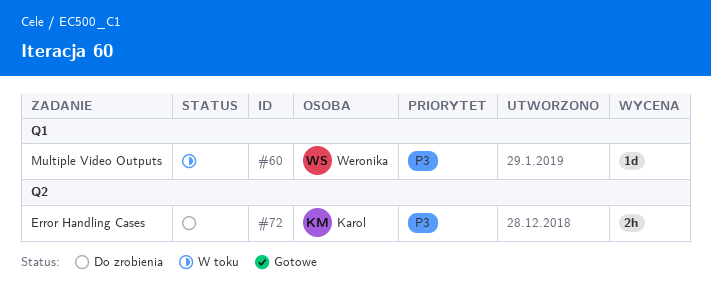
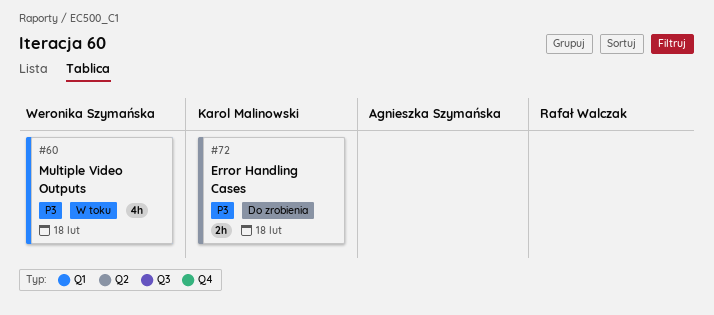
#60, estimate: 1d -> 4h

